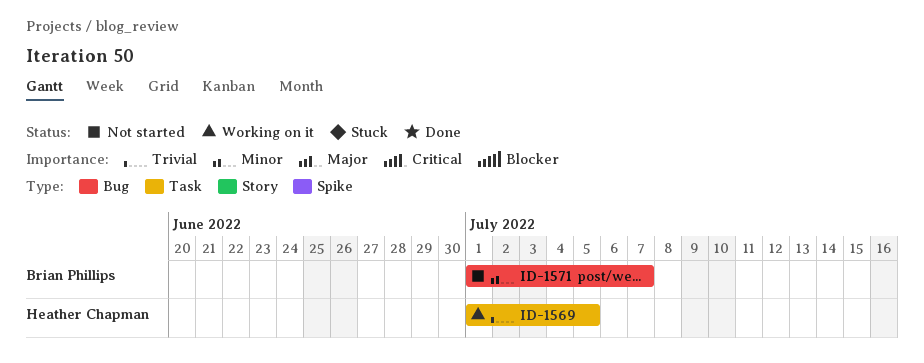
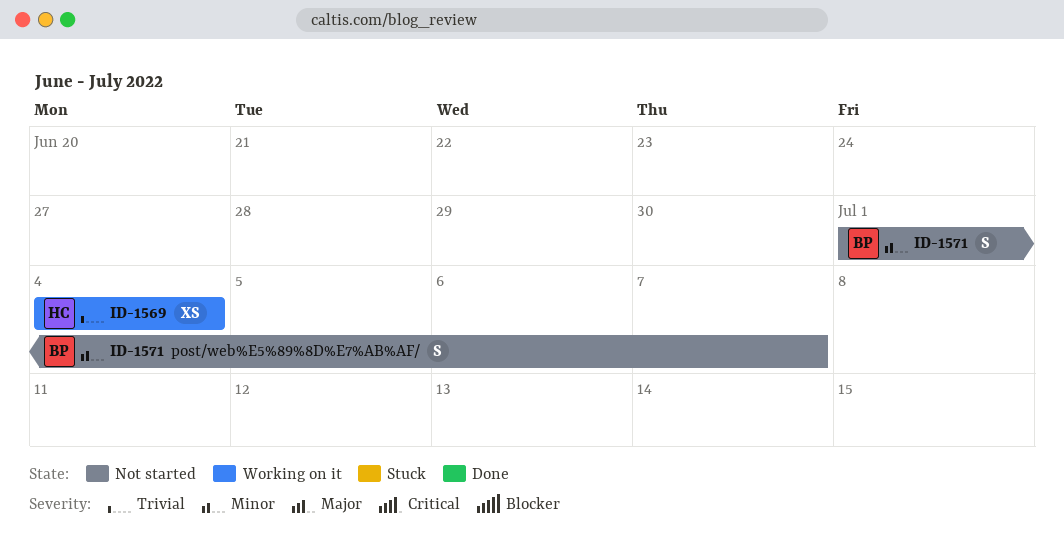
ID-1569, start: Jul 1 -> Jul 4
ID-1569, due: Jul 5 -> Jul 4

